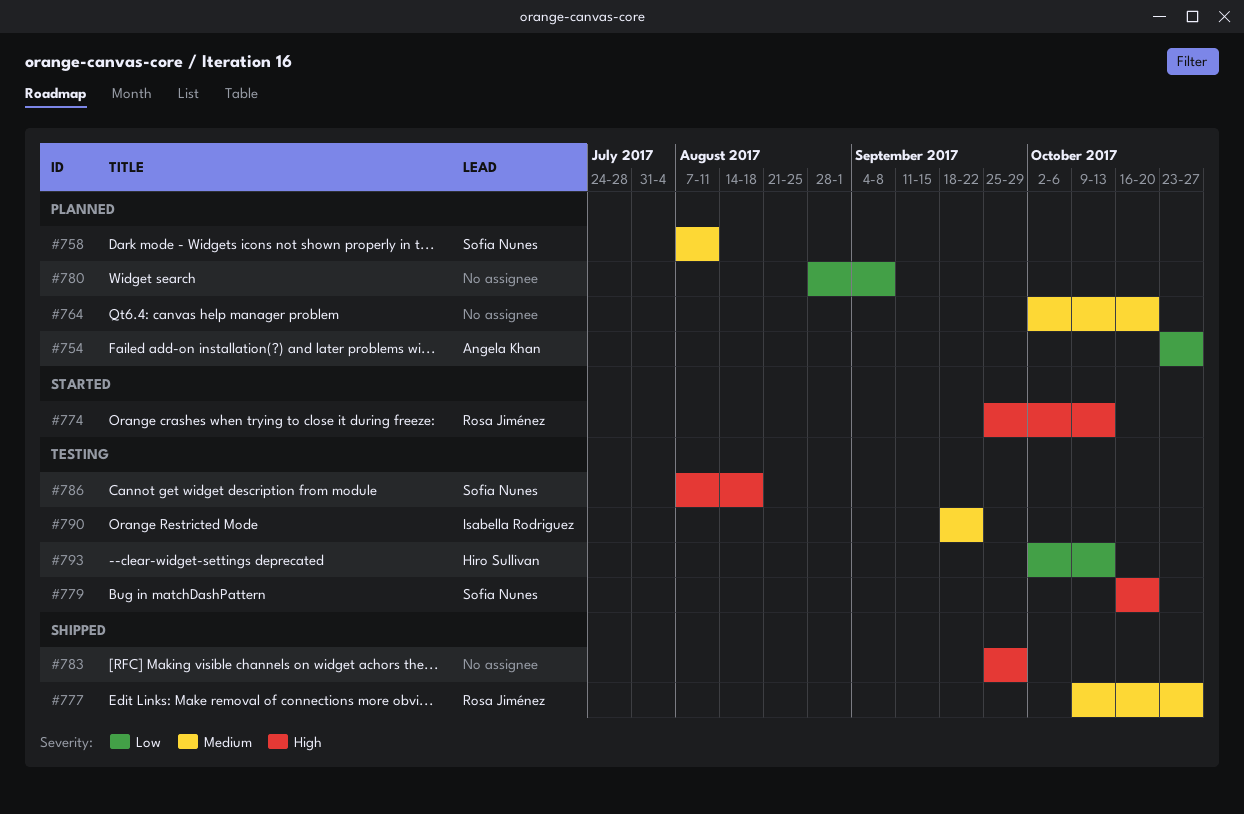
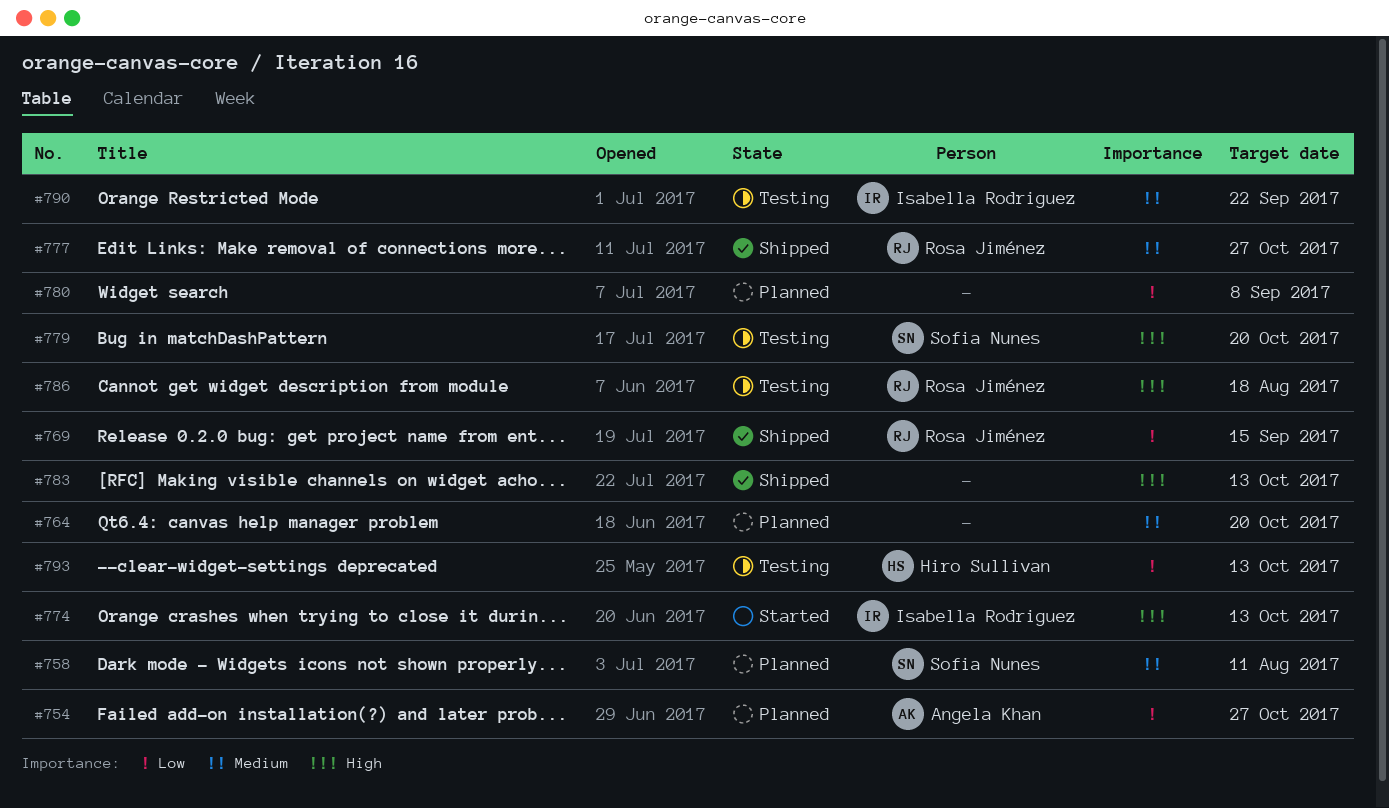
#769: none -> present
#774, owner: Rosa Jiménez -> Isabella Rodriguez
#783, due: Sep 29 -> Oct 13
#786, owner: Sofia Nunes -> Rosa Jiménez

